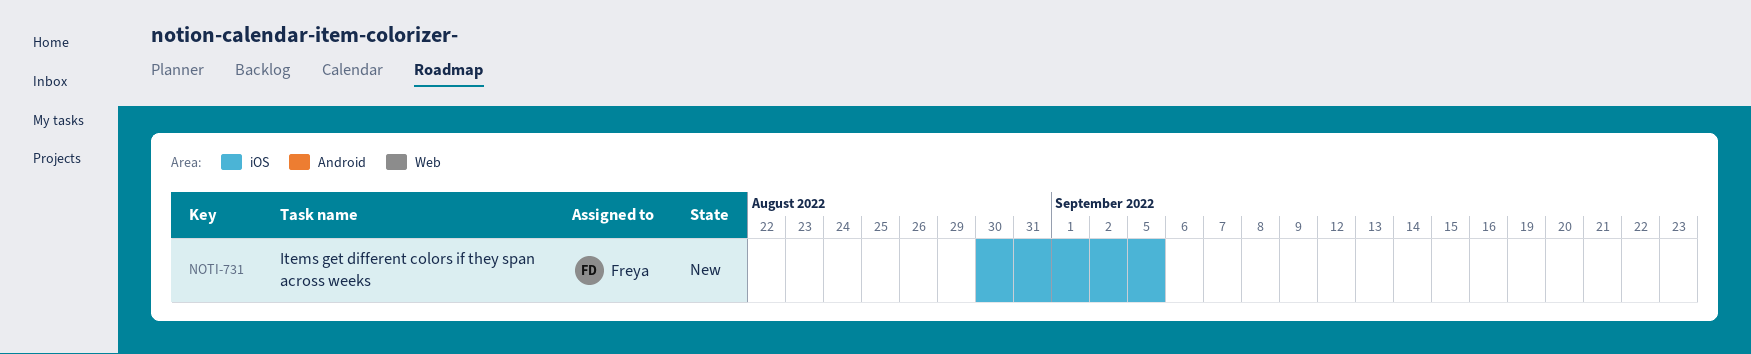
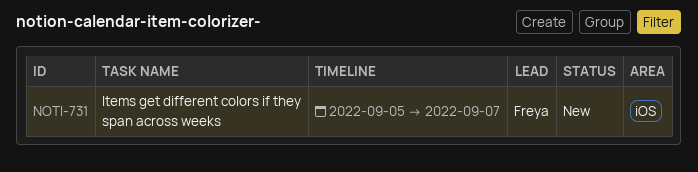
NOTI-731, start: Aug 30 -> Sep 5
NOTI-731, due: Sep 5 -> Sep 7

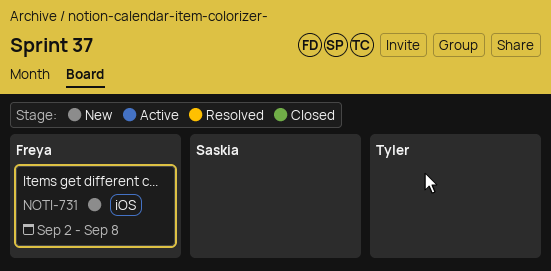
NOTI-731, start: Sep 5 -> Sep 2
NOTI-731, due: Sep 7 -> Sep 8

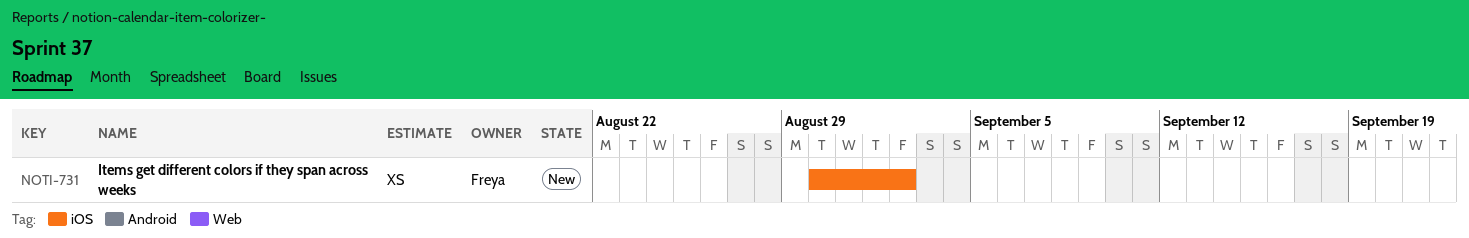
NOTI-731, start: Sep 2 -> Aug 30
NOTI-731, due: Sep 8 -> Sep 2

